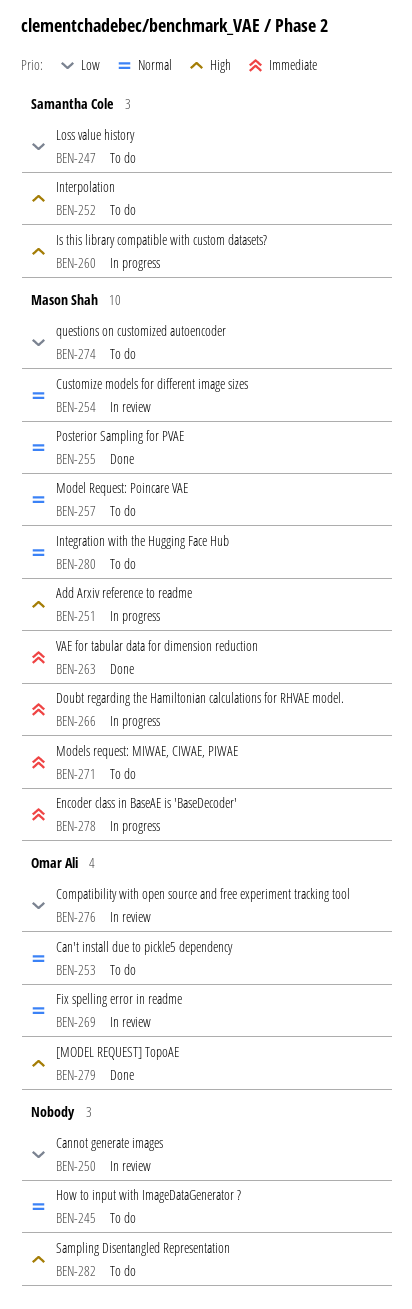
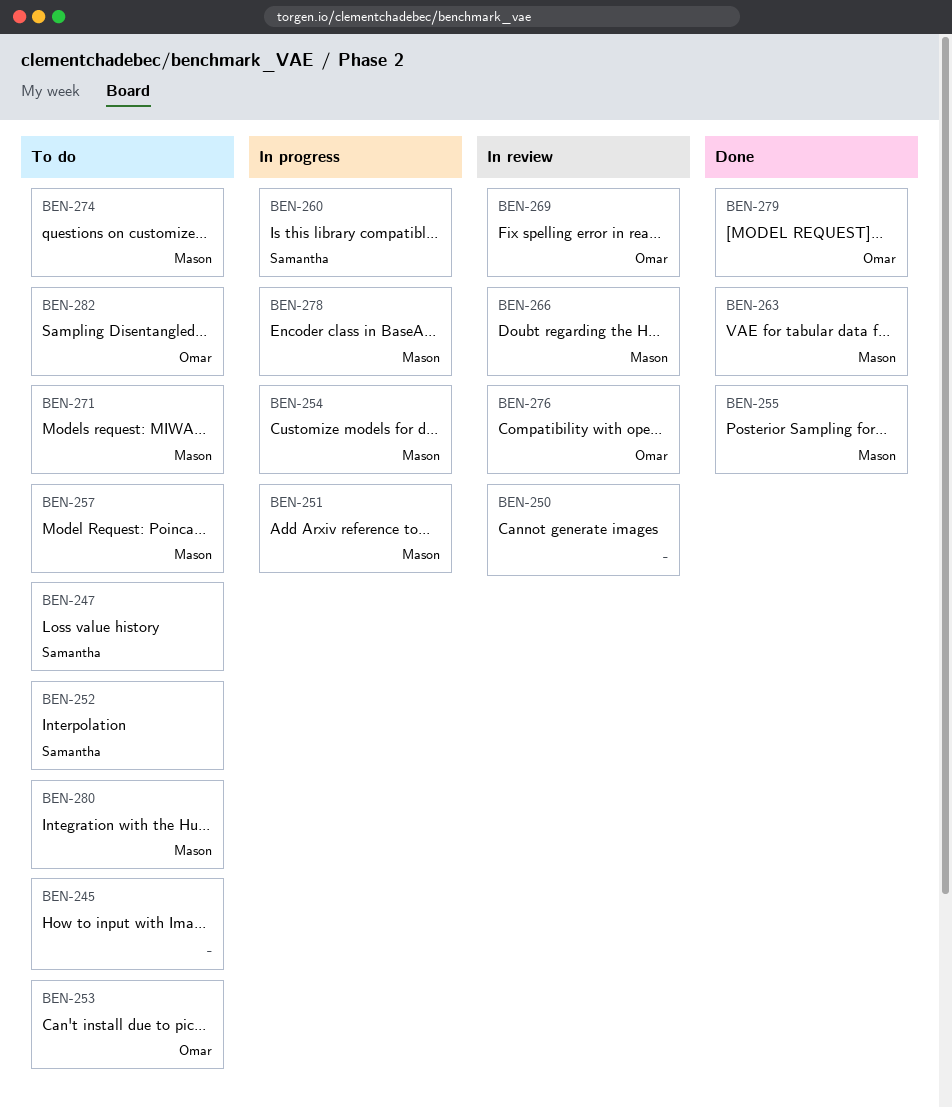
BEN-254, status: In review -> In progress
BEN-266, status: In progress -> In review
BEN-282, owner: none -> Omar Ali

